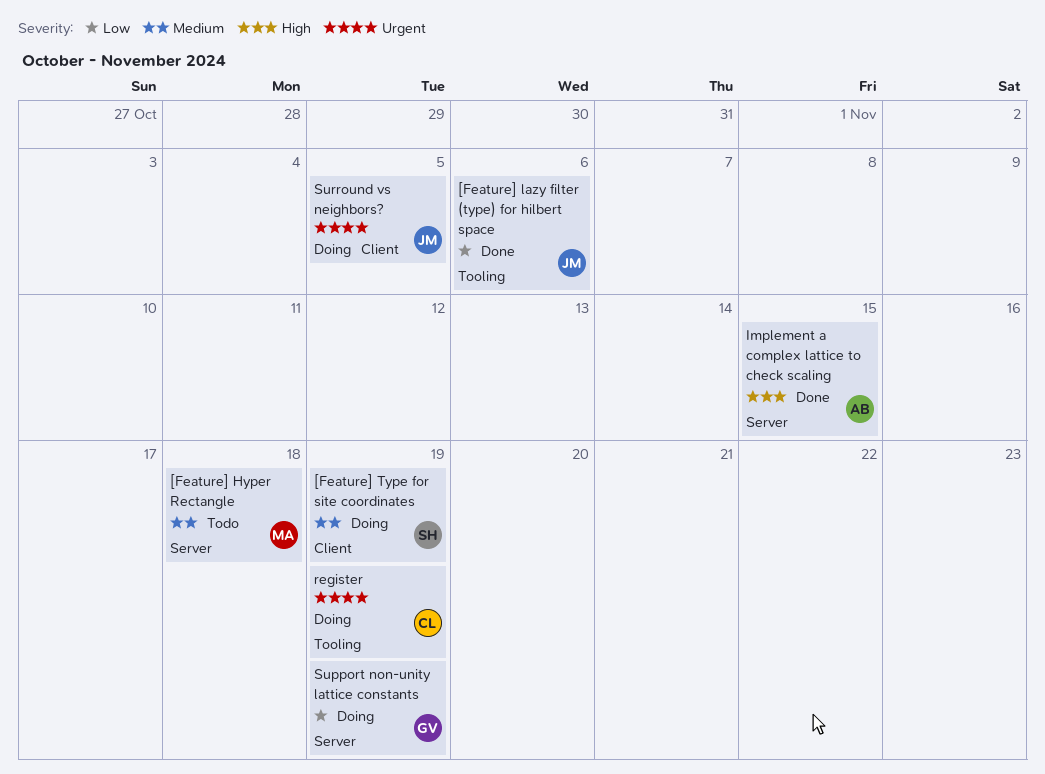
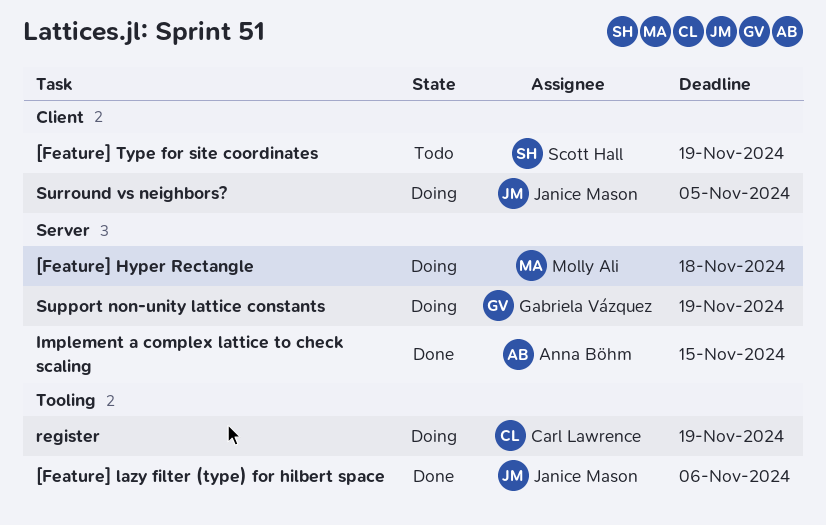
[Feature] Hyper Rectangle, status: Todo -> Doing
[Feature] Type for site coordinates, status: Doing -> Todo

